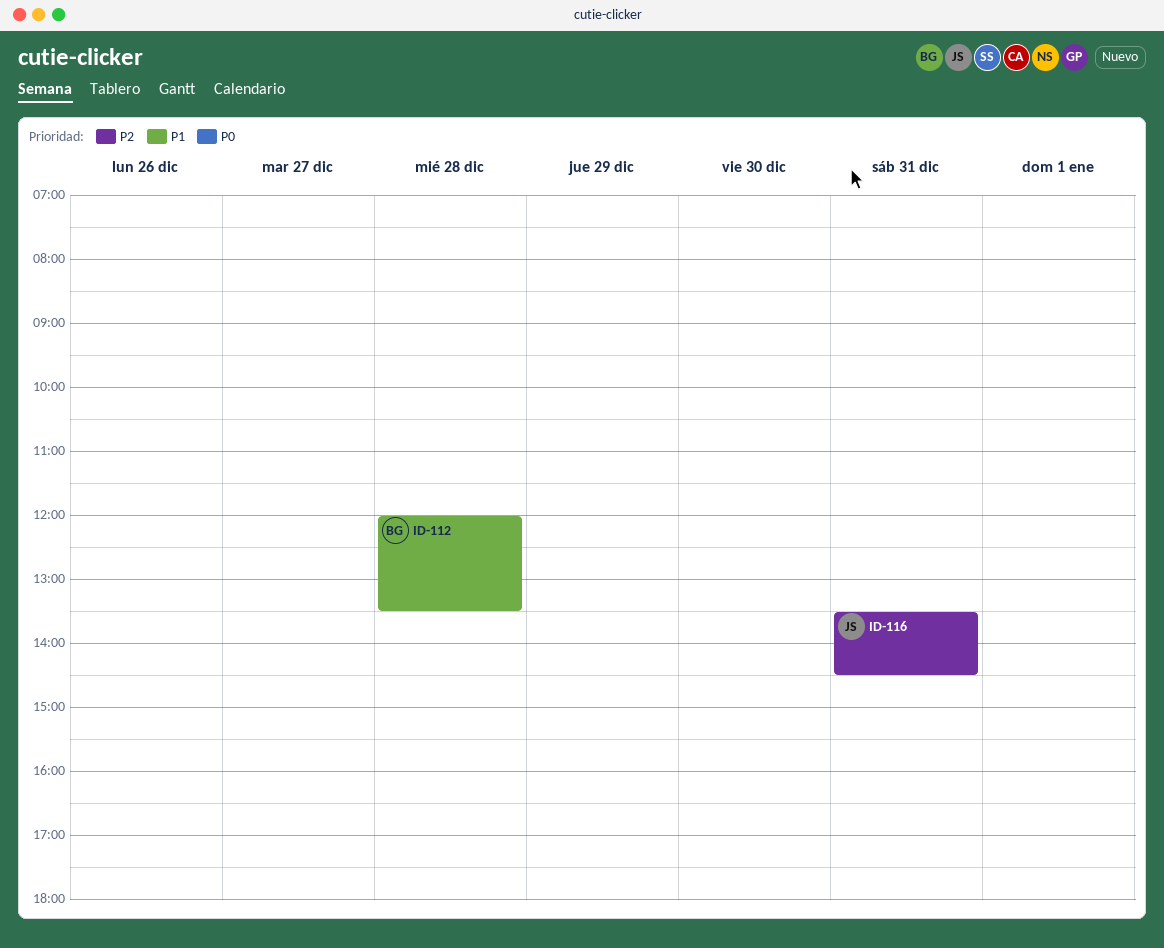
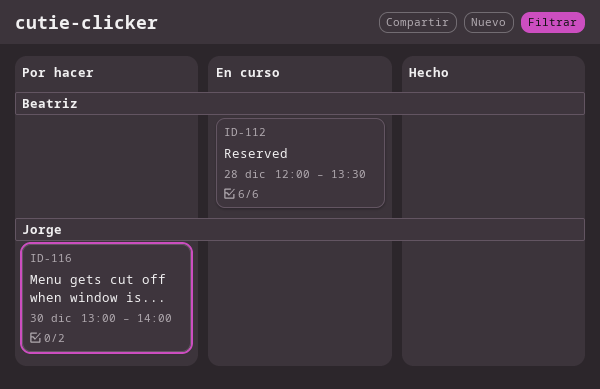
ID-116, day: Dec 31 -> Dec 30
ID-116, begins: 13:30 -> 13:00
ID-116, ends: 14:30 -> 14:00

